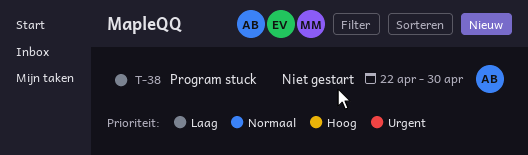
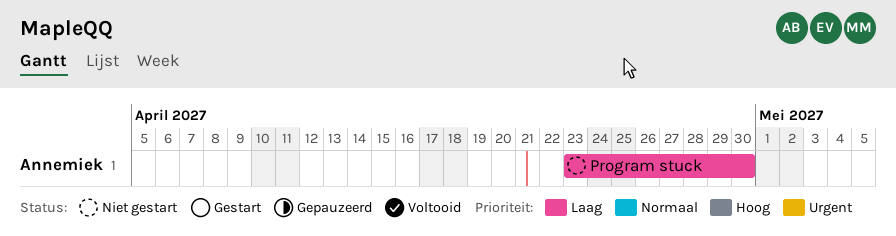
Program stuck, start: Apr 22 -> Apr 23

